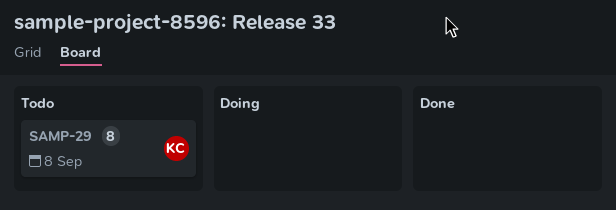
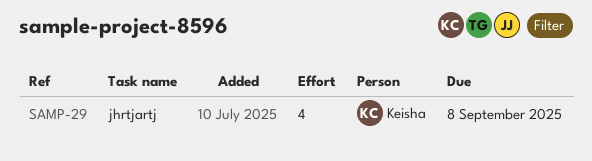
SAMP-29, estimate: 8 -> 4

